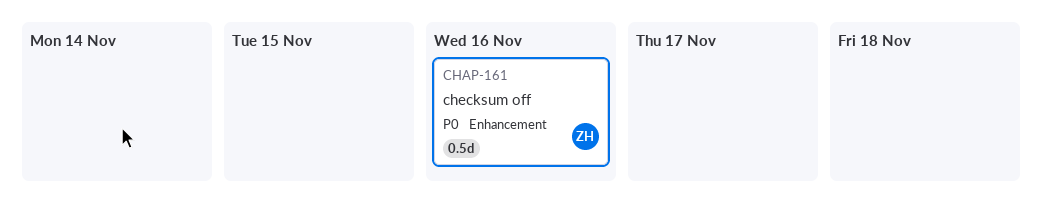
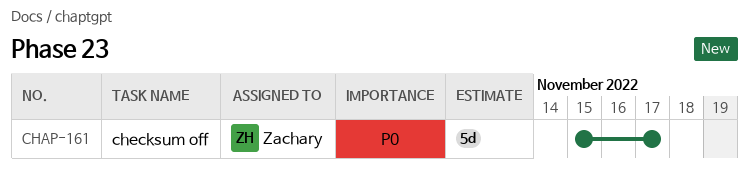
CHAP-161, estimate: 0.5d -> 5d
CHAP-161, due: Nov 16 -> Nov 17

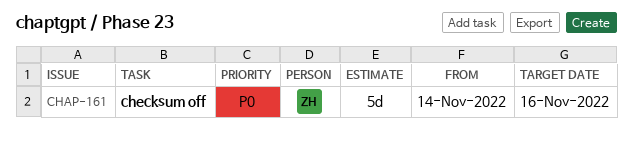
CHAP-161, start: Nov 15 -> Nov 14
CHAP-161, due: Nov 17 -> Nov 16

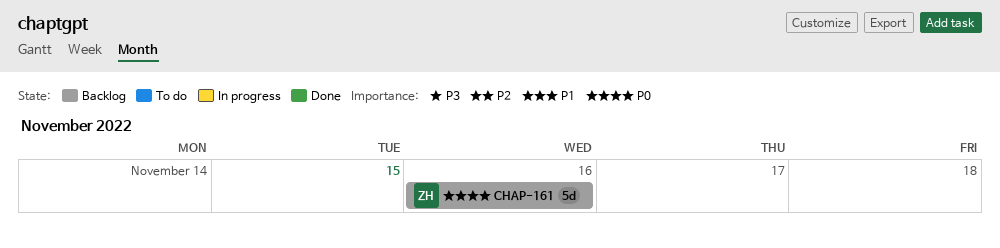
CHAP-161, start: Nov 14 -> Nov 16

